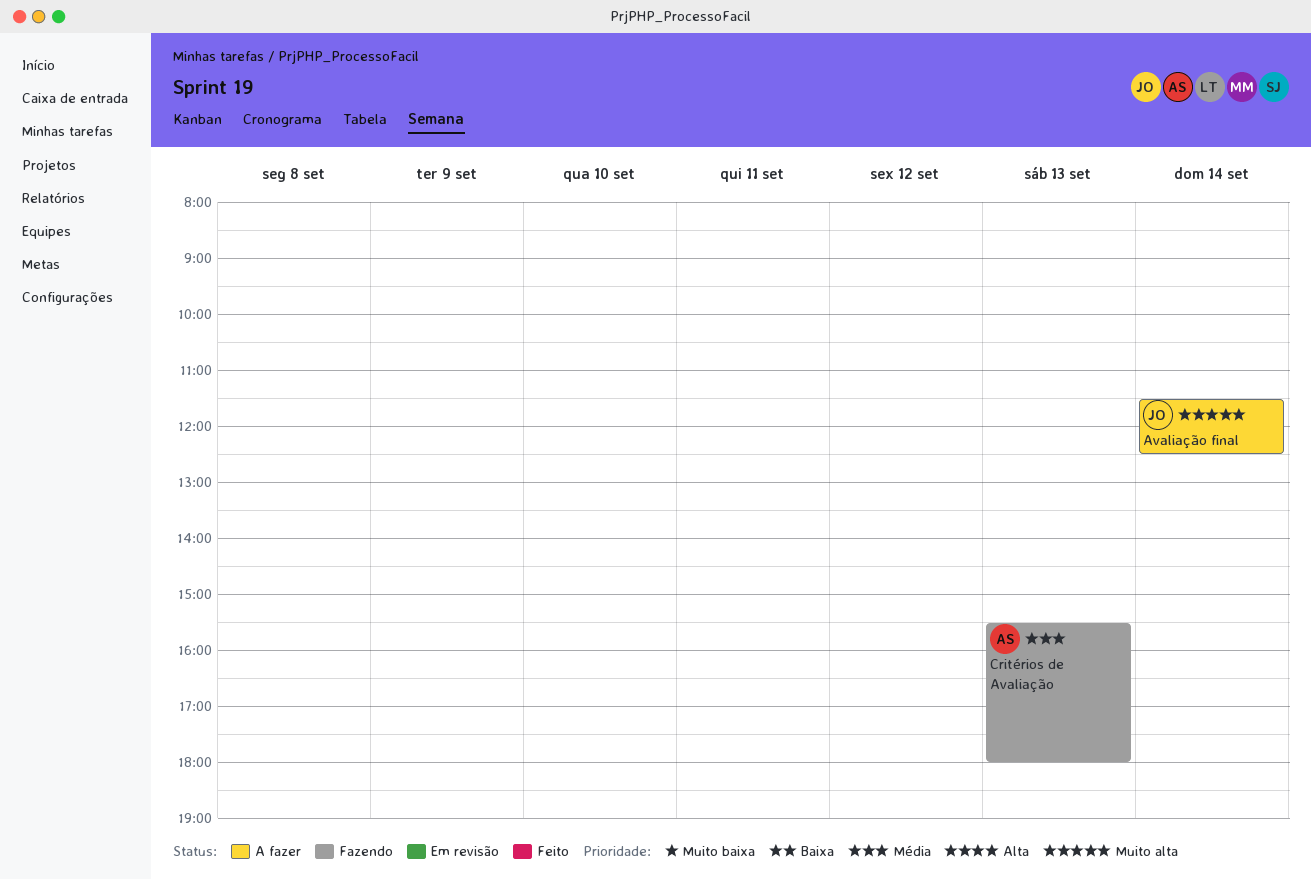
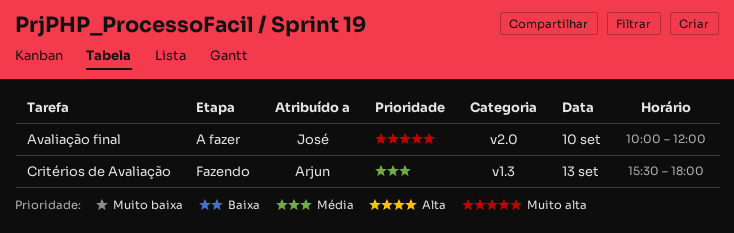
Avaliação final, day: Sep 14 -> Sep 10
Avaliação final, begins: 11:30 -> 10:00
Avaliação final, ends: 12:30 -> 12:00

